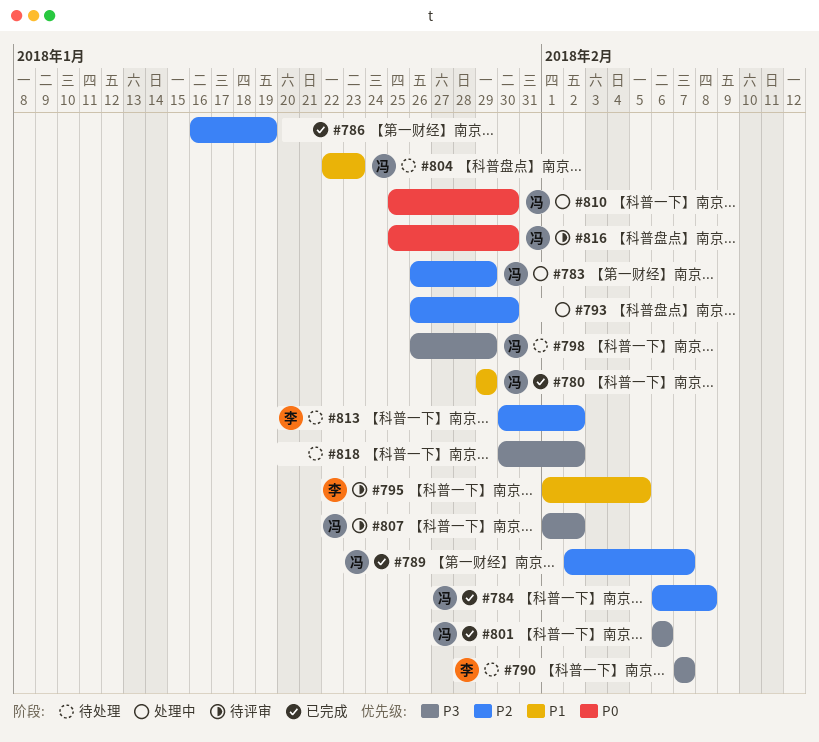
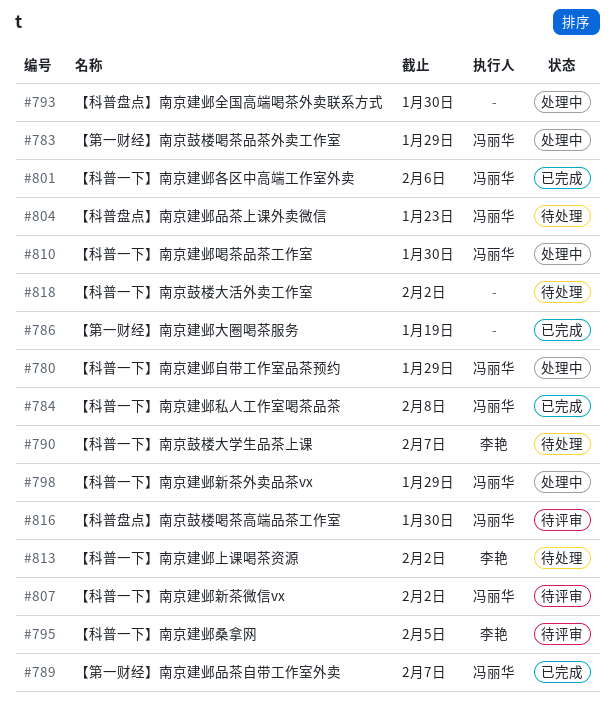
#780, status: 已完成 -> 处理中
#798, status: 待处理 -> 处理中

